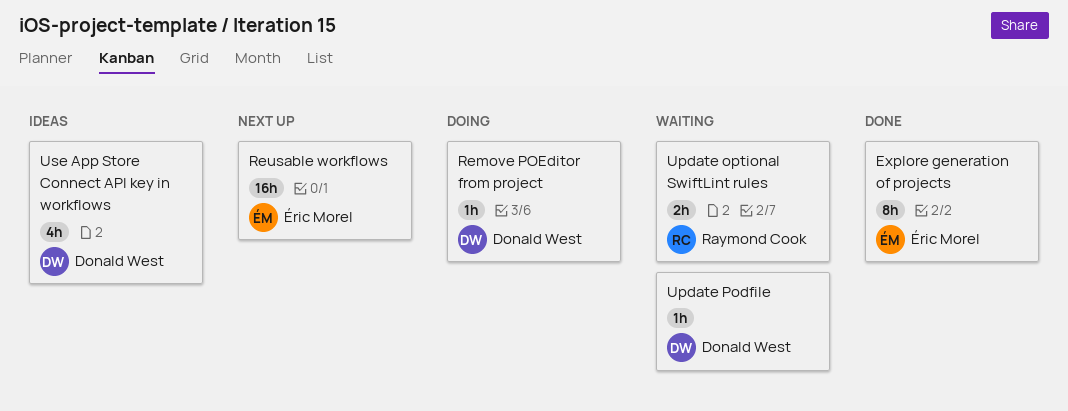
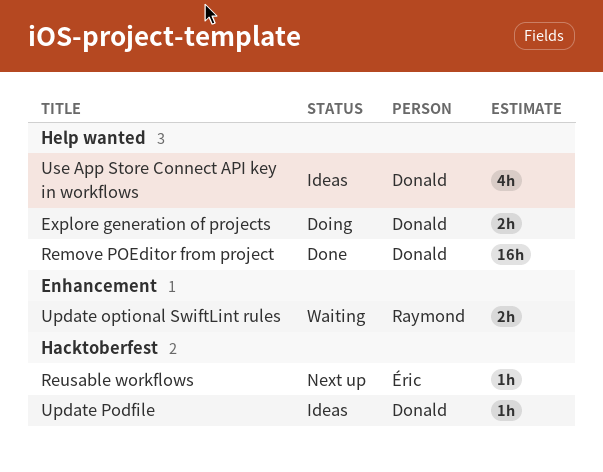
Explore generation of projects, status: Done -> Doing
Explore generation of projects, owner: Éric Morel -> Donald West
Explore generation of projects, estimate: 8h -> 2h
Remove POEditor from project, status: Doing -> Done
Remove POEditor from project, estimate: 1h -> 16h
Reusable workflows, estimate: 16h -> 1h
Update Podfile, status: Waiting -> Ideas

